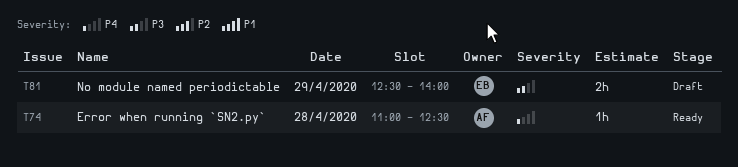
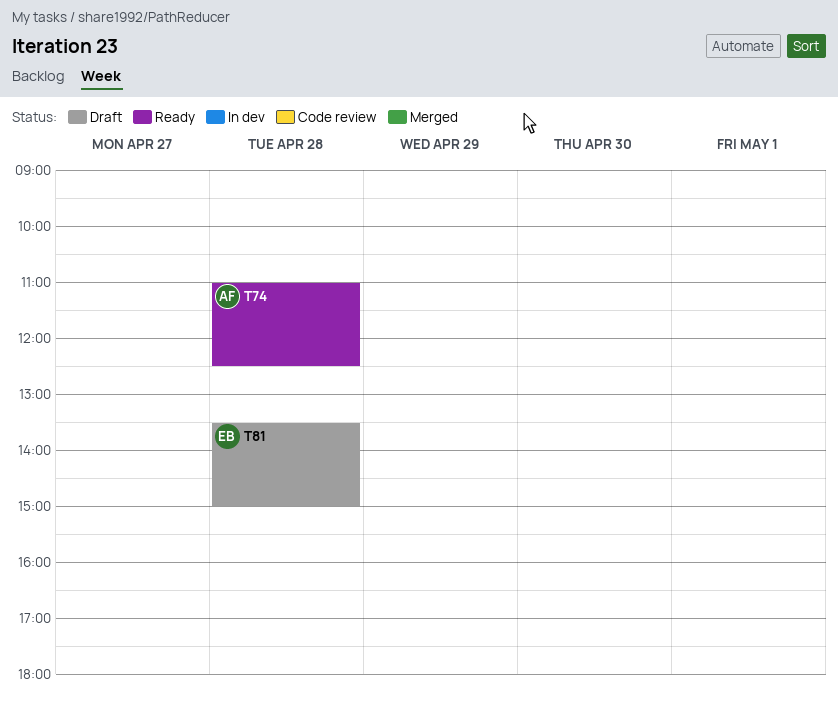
T81, day: Apr 29 -> Apr 28
T81, begins: 12:30 -> 13:30
T81, ends: 14:00 -> 15:00

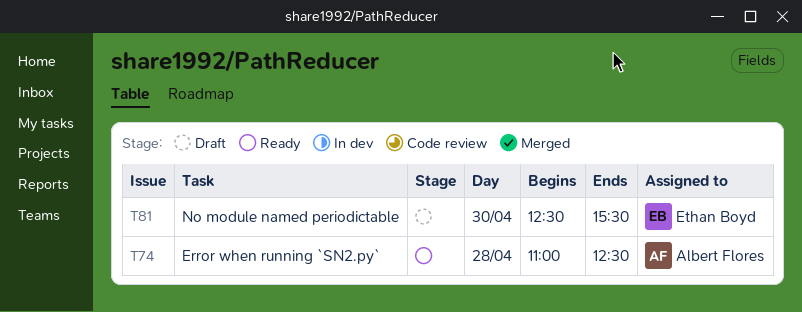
T81, day: Apr 28 -> Apr 30
T81, begins: 13:30 -> 12:30
T81, ends: 15:00 -> 15:30

